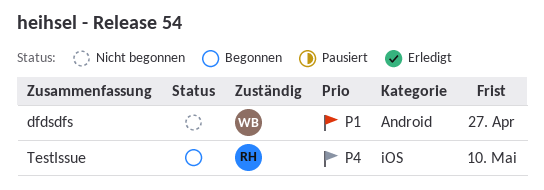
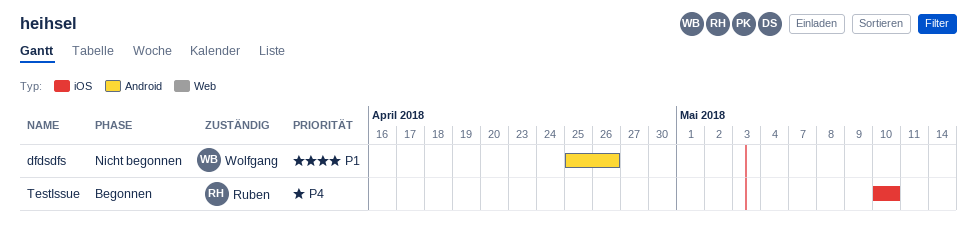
dfdsdfs, due: Apr 27 -> Apr 26

